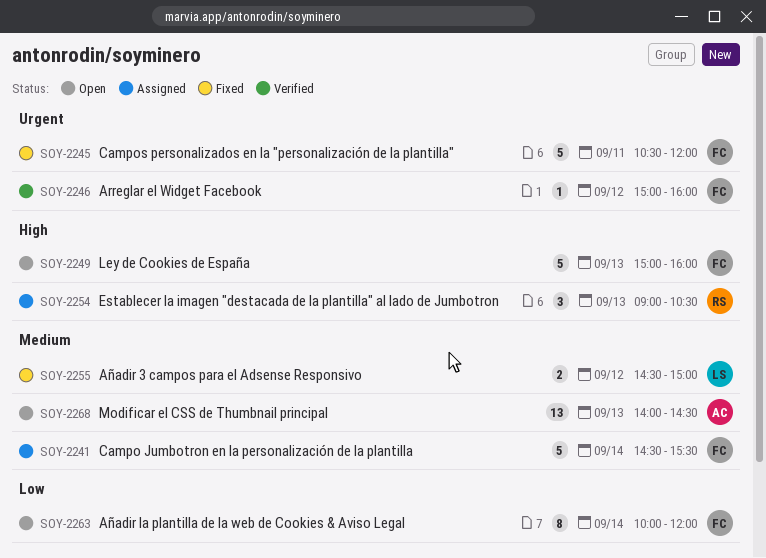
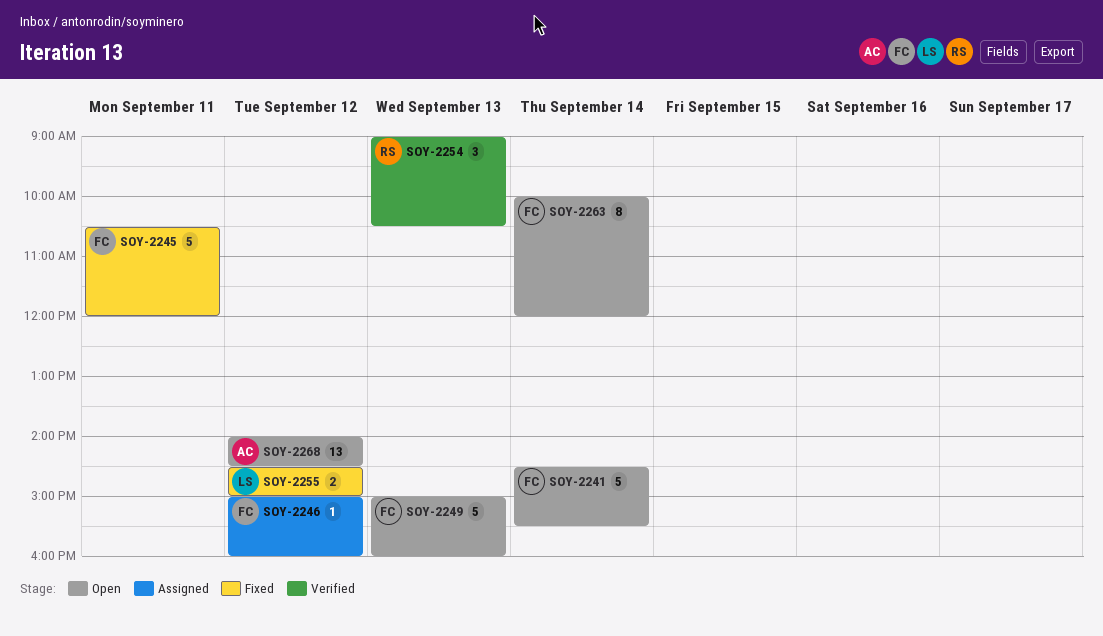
SOY-2241, status: Assigned -> Open
SOY-2246, status: Verified -> Assigned
SOY-2254, status: Assigned -> Verified
SOY-2268, day: Sep 13 -> Sep 12

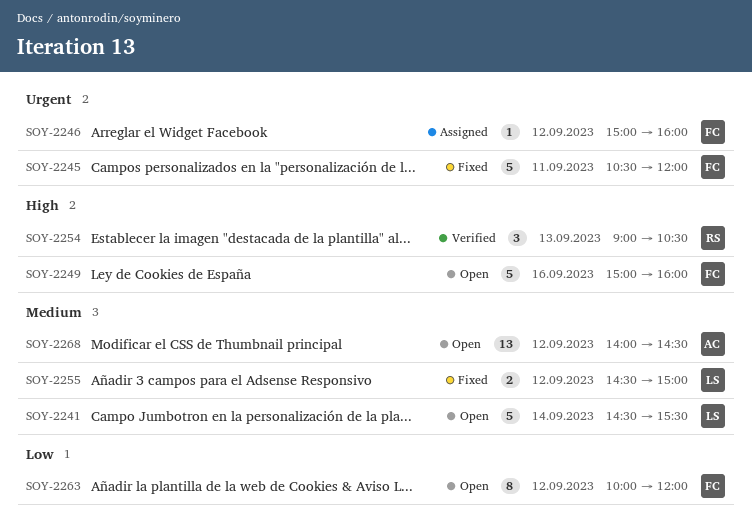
SOY-2241, owner: FC -> LS
SOY-2249, day: Sep 13 -> Sep 16
SOY-2263, day: Sep 14 -> Sep 12

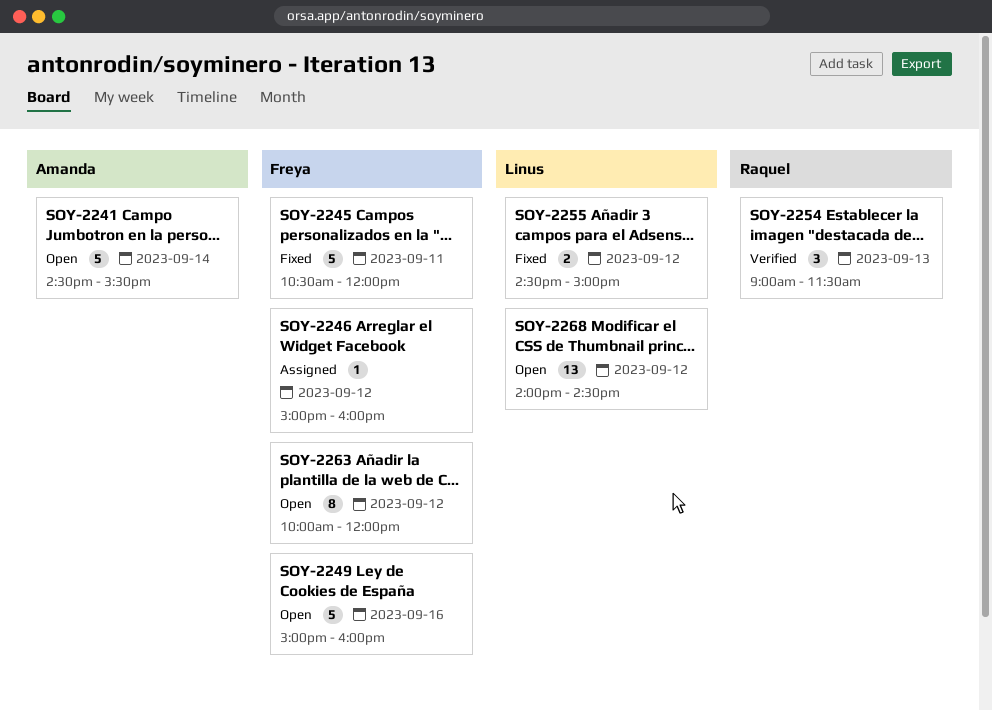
SOY-2241, owner: Linus -> Amanda
SOY-2254, ends: 10:30 -> 11:30
SOY-2268, owner: Amanda -> Linus

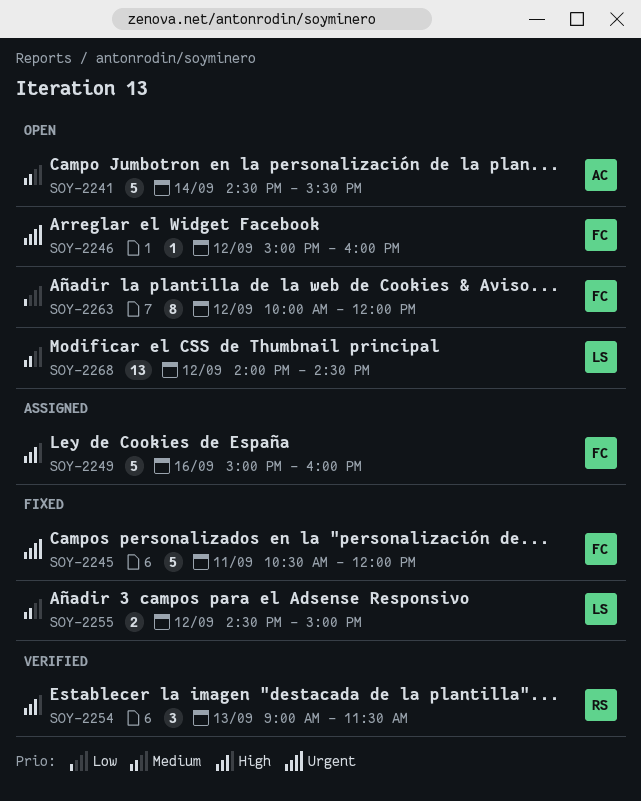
SOY-2246, status: Assigned -> Open
SOY-2249, status: Open -> Assigned

